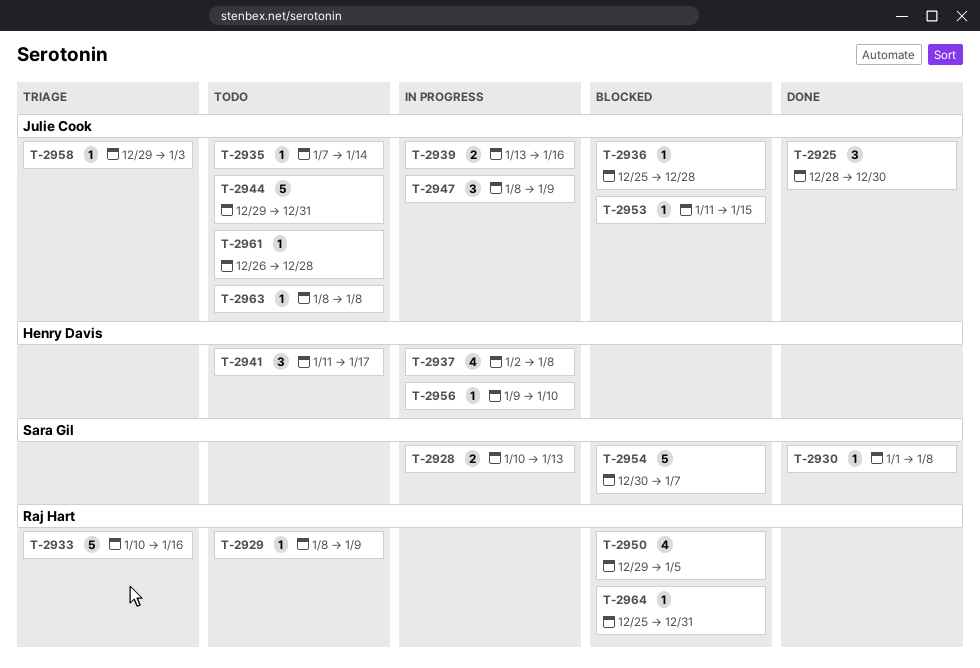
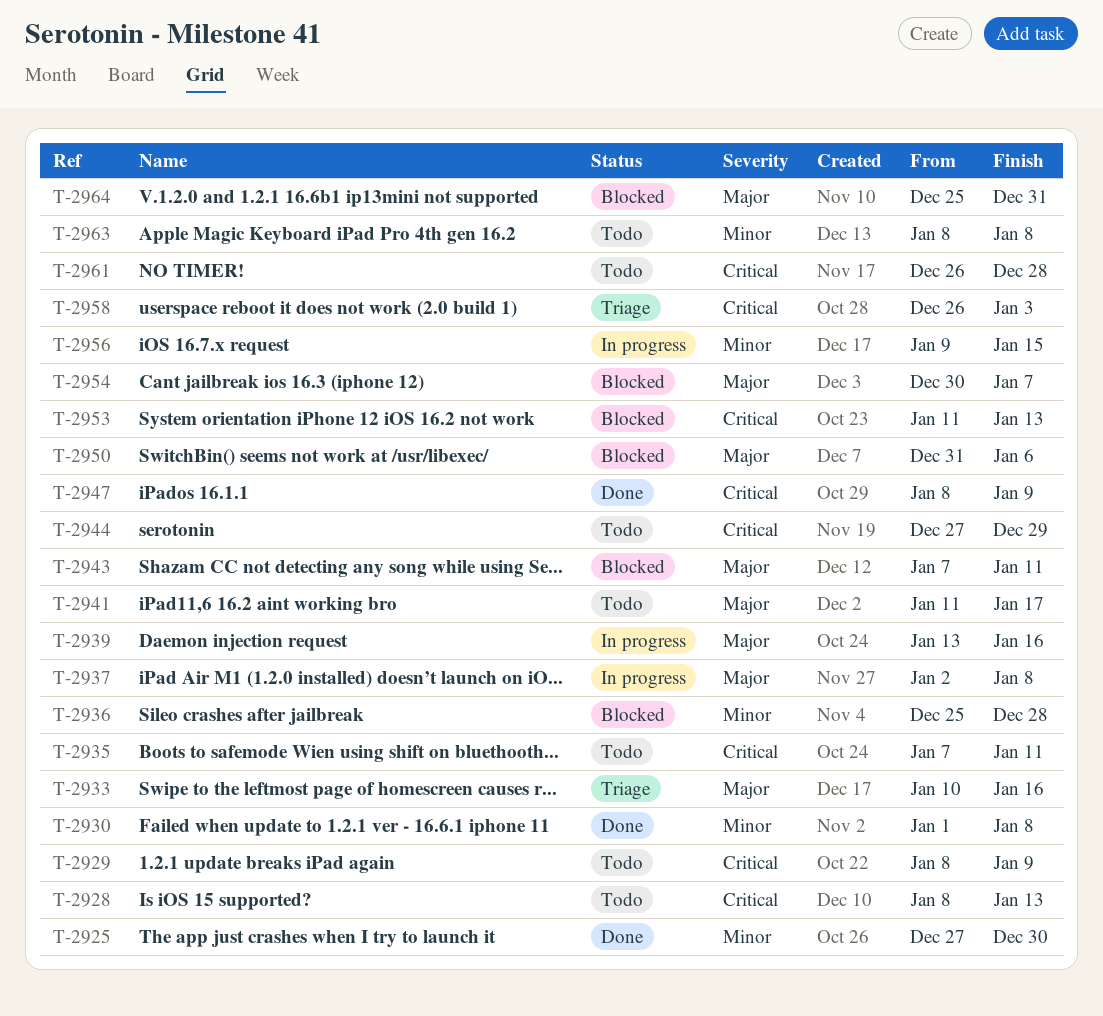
T-2925, start: Dec 28 -> Dec 27
T-2928, status: In progress -> Todo
T-2928, start: Jan 10 -> Jan 8
T-2935, due: Jan 14 -> Jan 11
T-2943: none -> present
T-2944, start: Dec 29 -> Dec 27
T-2944, due: Dec 31 -> Dec 29
T-2947, status: In progress -> Done
T-2950, start: Dec 29 -> Dec 31
T-2950, due: Jan 5 -> Jan 6
T-2953, due: Jan 15 -> Jan 13
T-2956, due: Jan 10 -> Jan 15
T-2958, start: Dec 29 -> Dec 26

